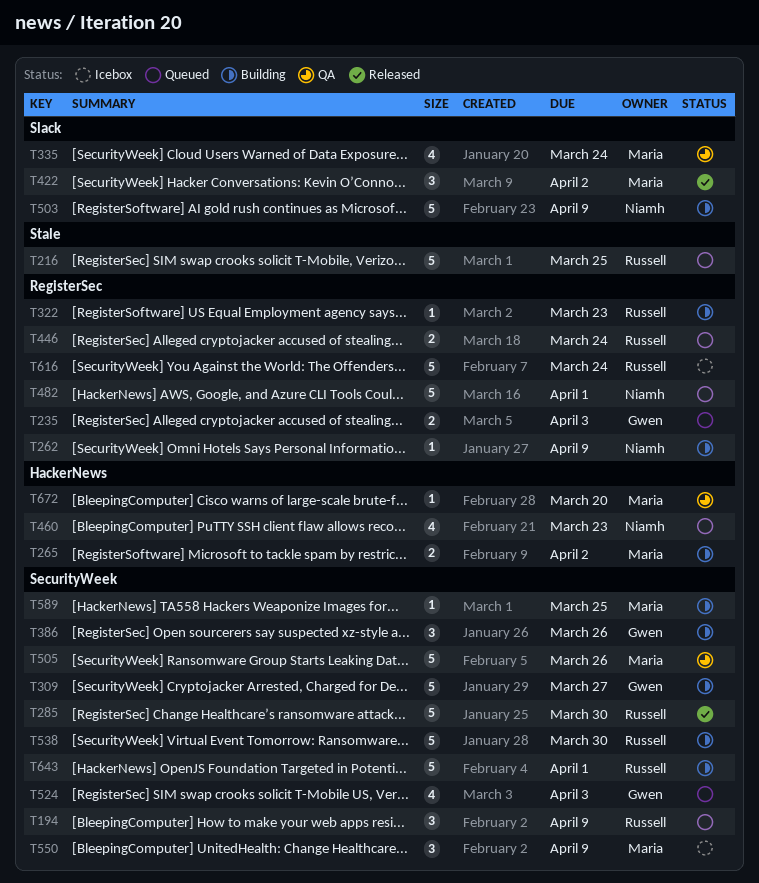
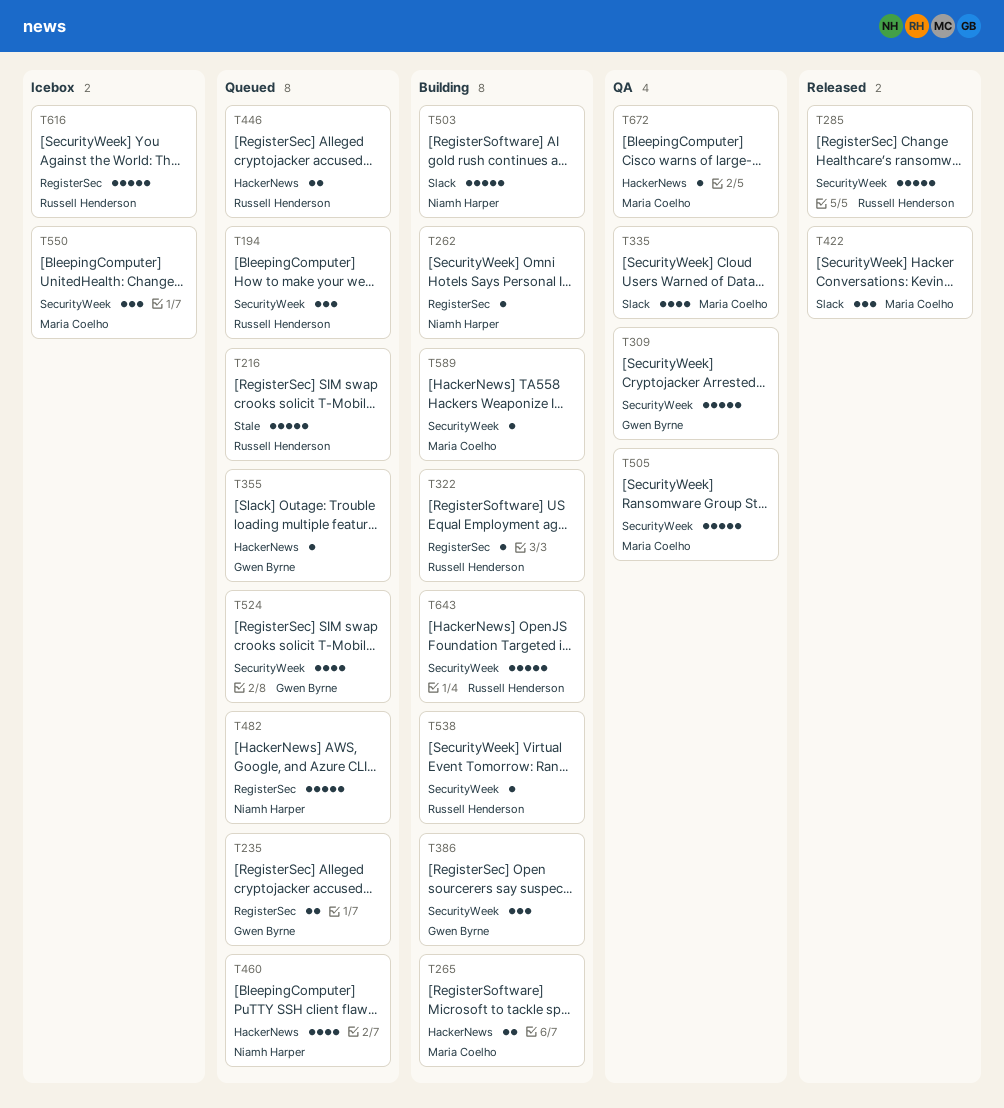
T309, status: Building -> QA
T355: none -> present
T446, label: RegisterSec -> HackerNews
T538, estimate: 5 -> 1

